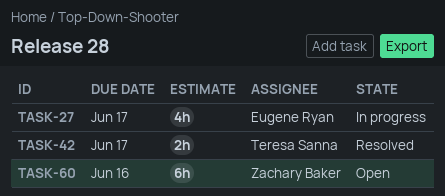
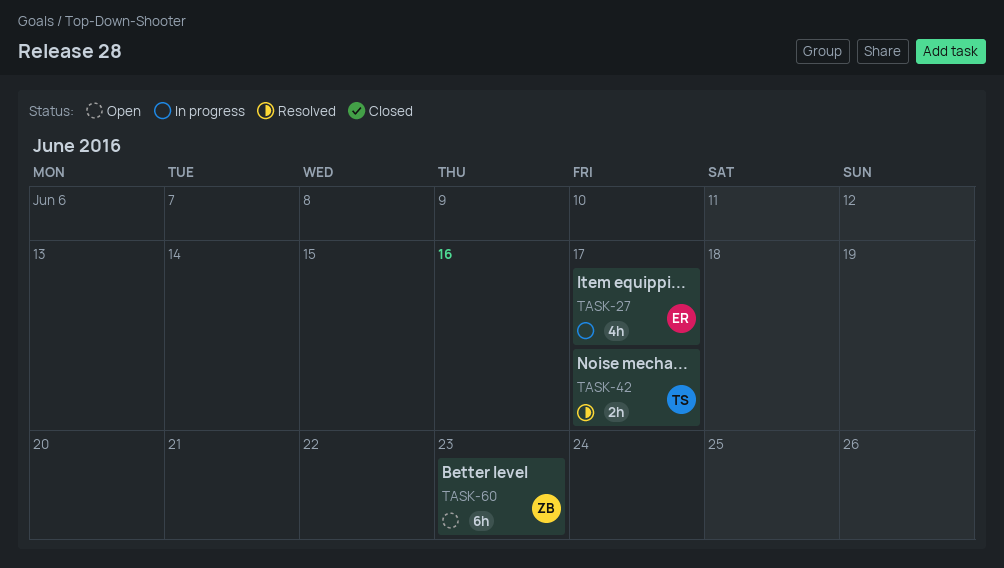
TASK-60, due: Jun 16 -> Jun 23

